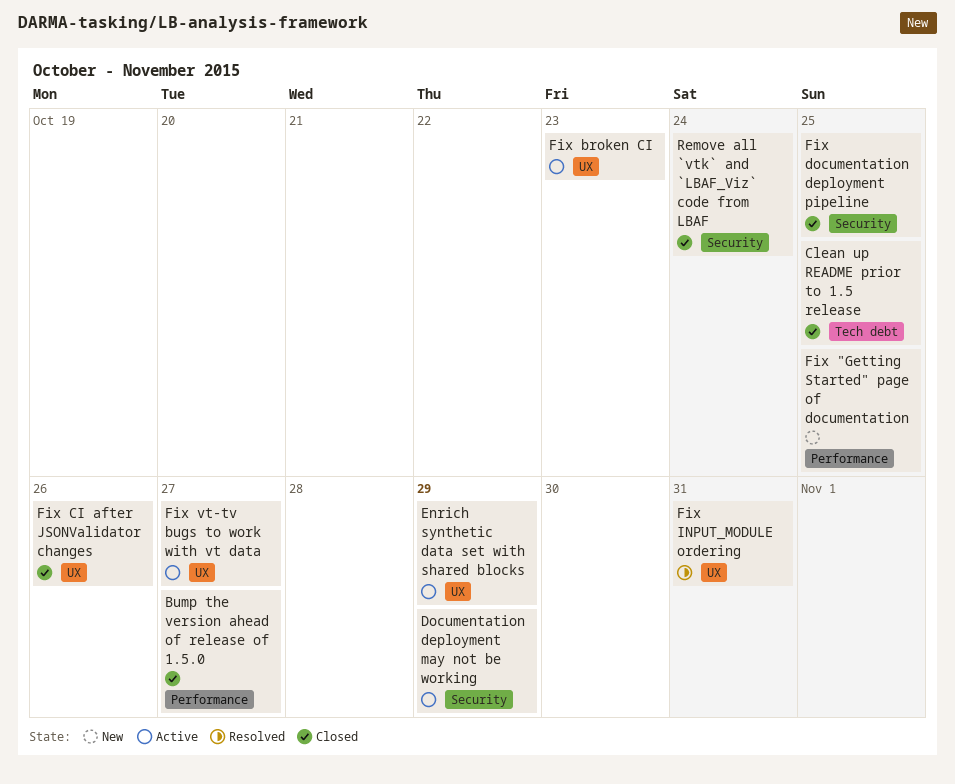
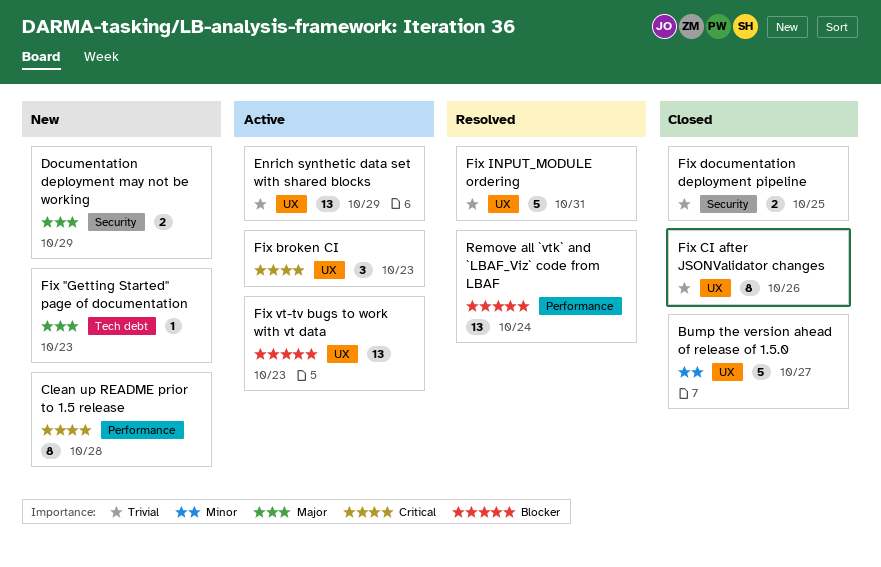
Bump the version ahead of release of 1.5.0, label: Performance -> UX
Clean up README prior to 1.5 release, status: Closed -> New
Clean up README prior to 1.5 release, label: Tech debt -> Performance
Clean up README prior to 1.5 release, due: Oct 25 -> Oct 28
Documentation deployment may not be working, status: Active -> New
Fix "Getting Started" page of documentation, label: Performance -> Tech debt
Fix "Getting Started" page of documentation, due: Oct 25 -> Oct 23
Fix vt-tv bugs to work with vt data, due: Oct 27 -> Oct 23
Remove all `vtk` and `LBAF_Viz` code from LBAF, status: Closed -> Resolved
Remove all `vtk` and `LBAF_Viz` code from LBAF, label: Security -> Performance

